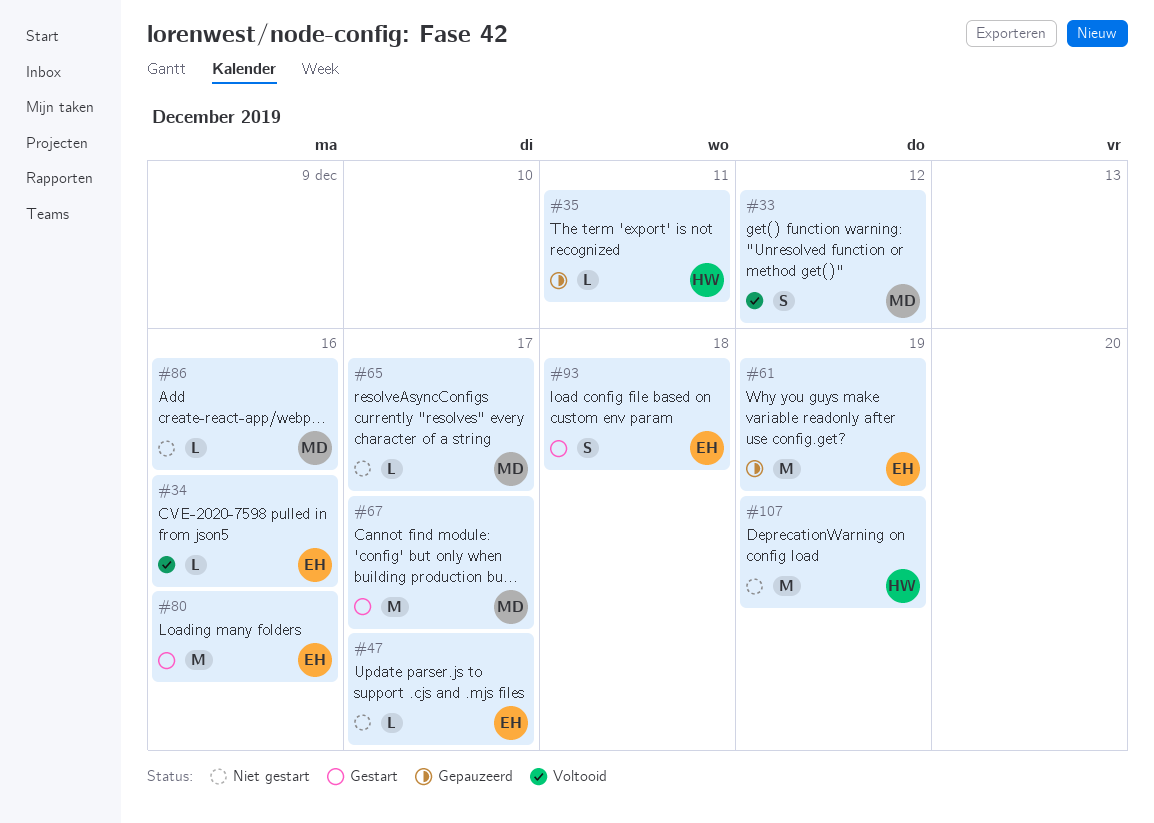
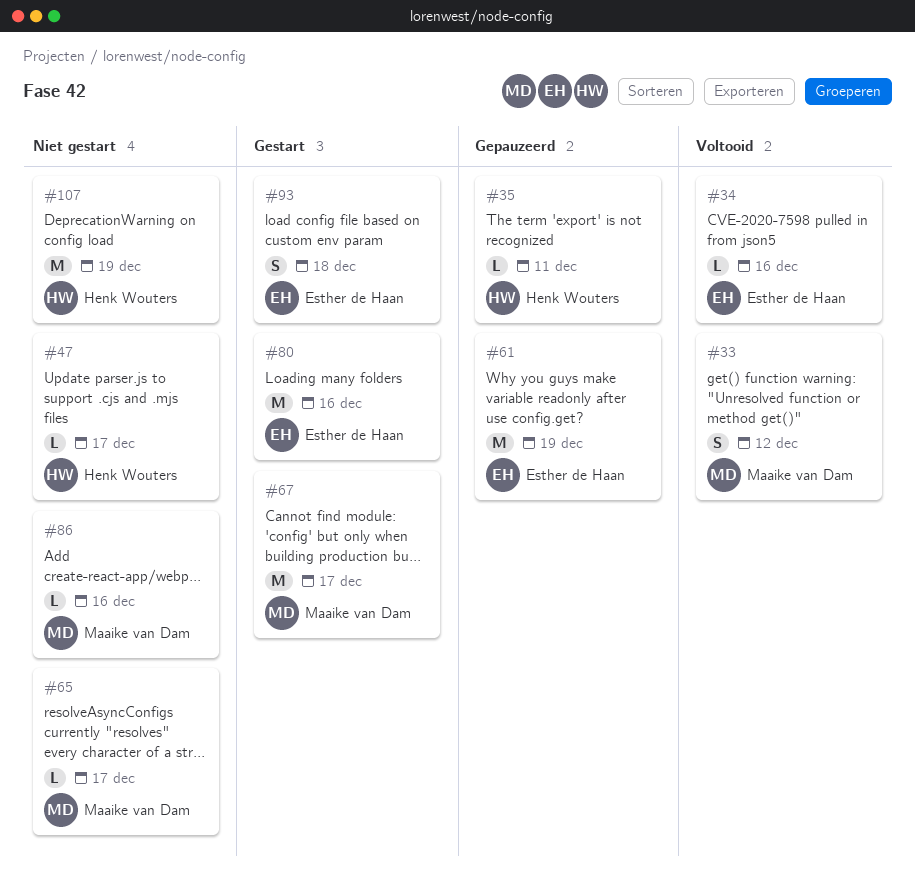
#47, owner: Esther de Haan -> Henk Wouters

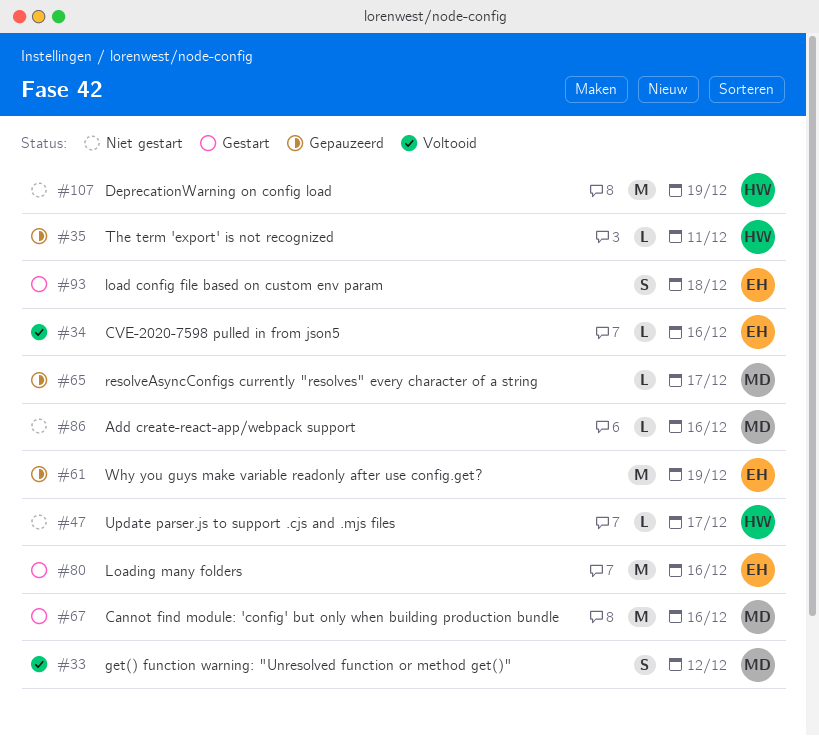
#65, status: Niet gestart -> Gepauzeerd
#67, due: Dec 17 -> Dec 16

